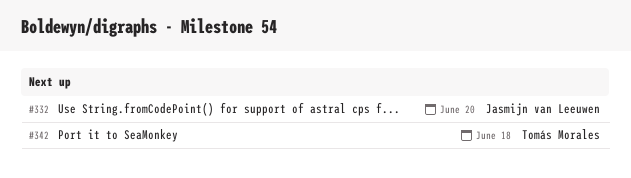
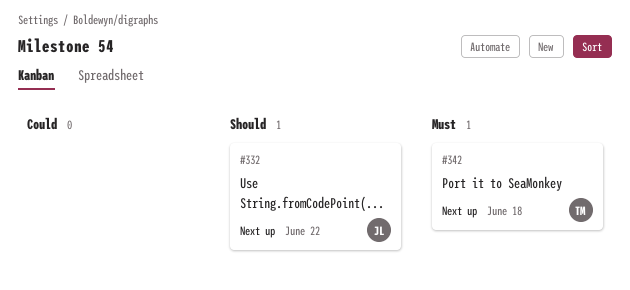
#332, due: Jun 20 -> Jun 22

